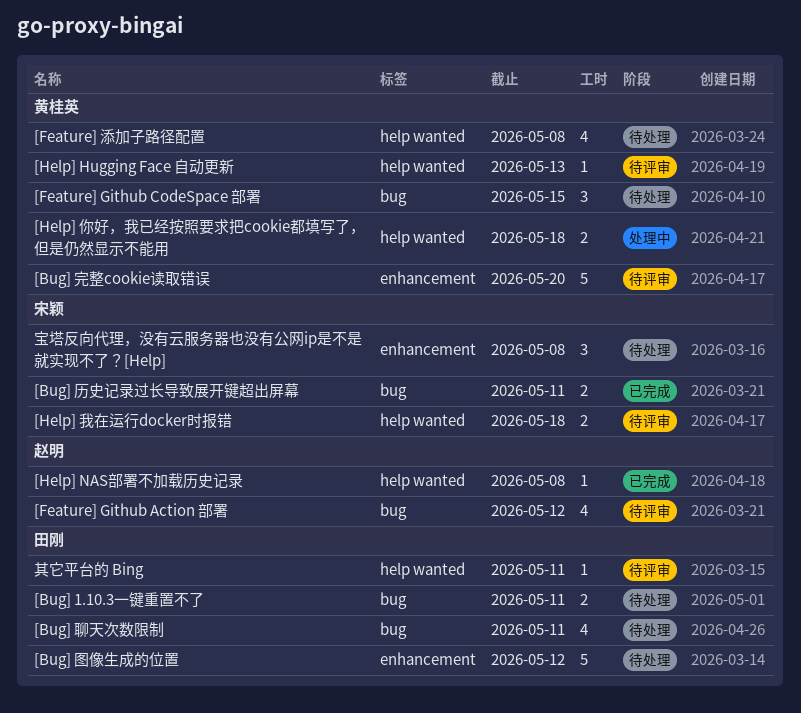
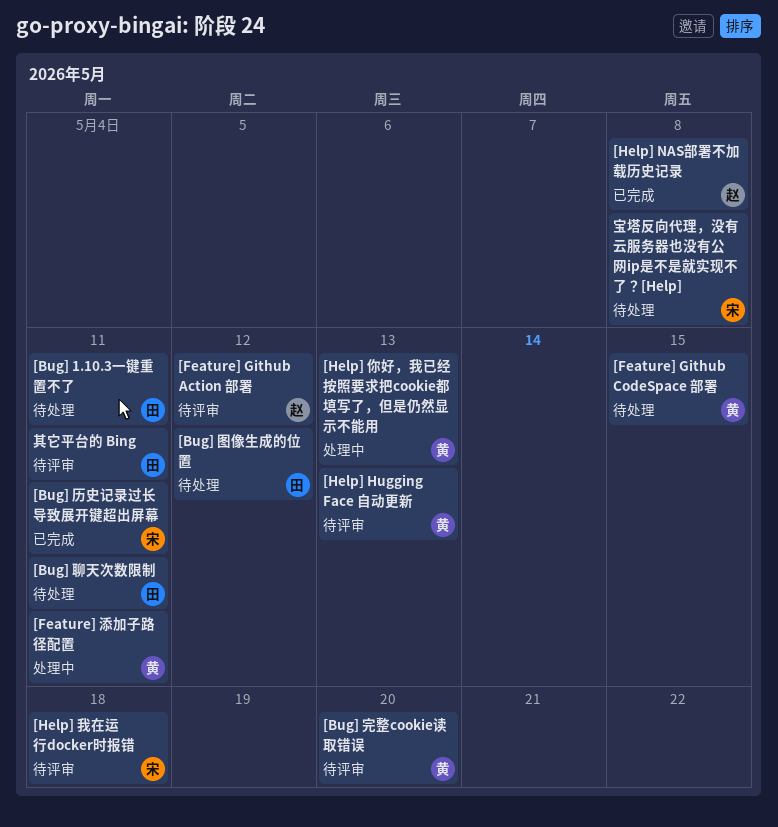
[Feature] 添加子路径配置, status: 待处理 -> 处理中
[Feature] 添加子路径配置, due: May 8 -> May 11
[Help] 你好，我已经按照要求把cookie都填写了，但是仍然显示不能用, due: May 18 -> May 13

